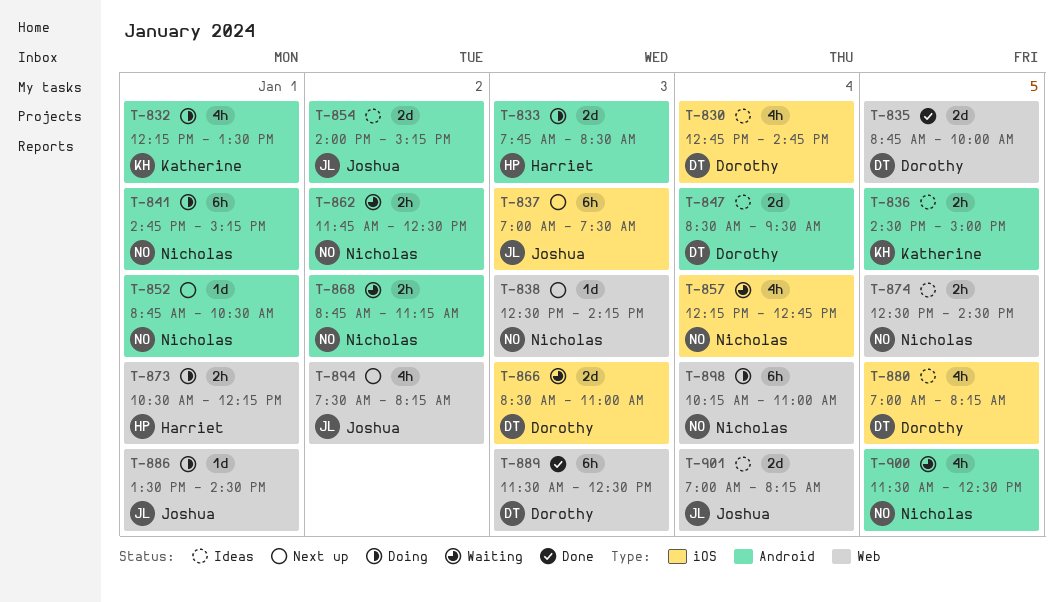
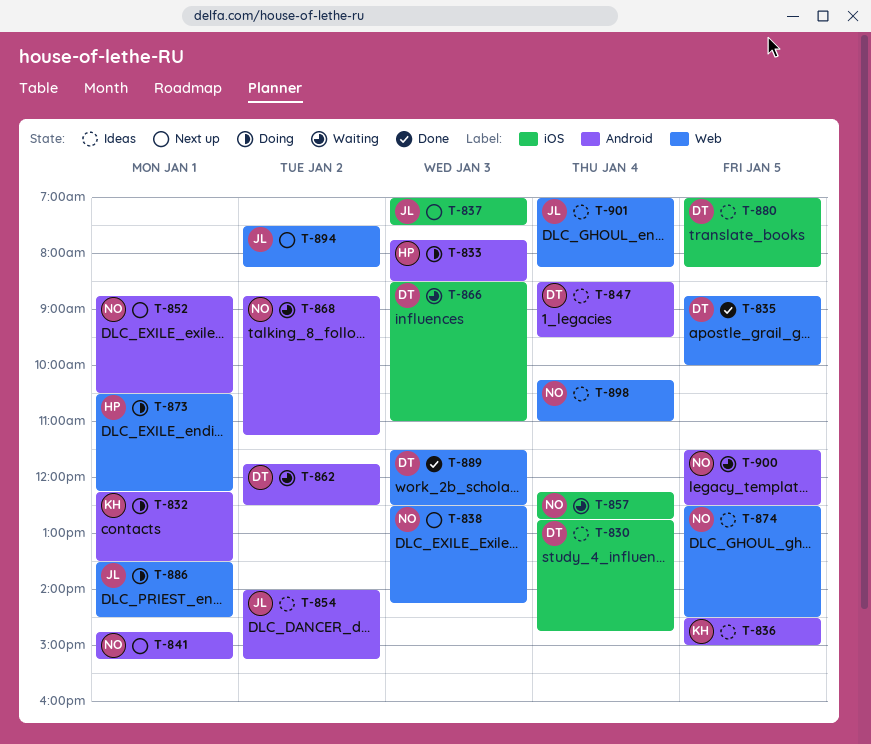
T-841, status: Doing -> Next up
T-862, owner: Nicholas -> Dorothy
T-898, status: Doing -> Ideas

